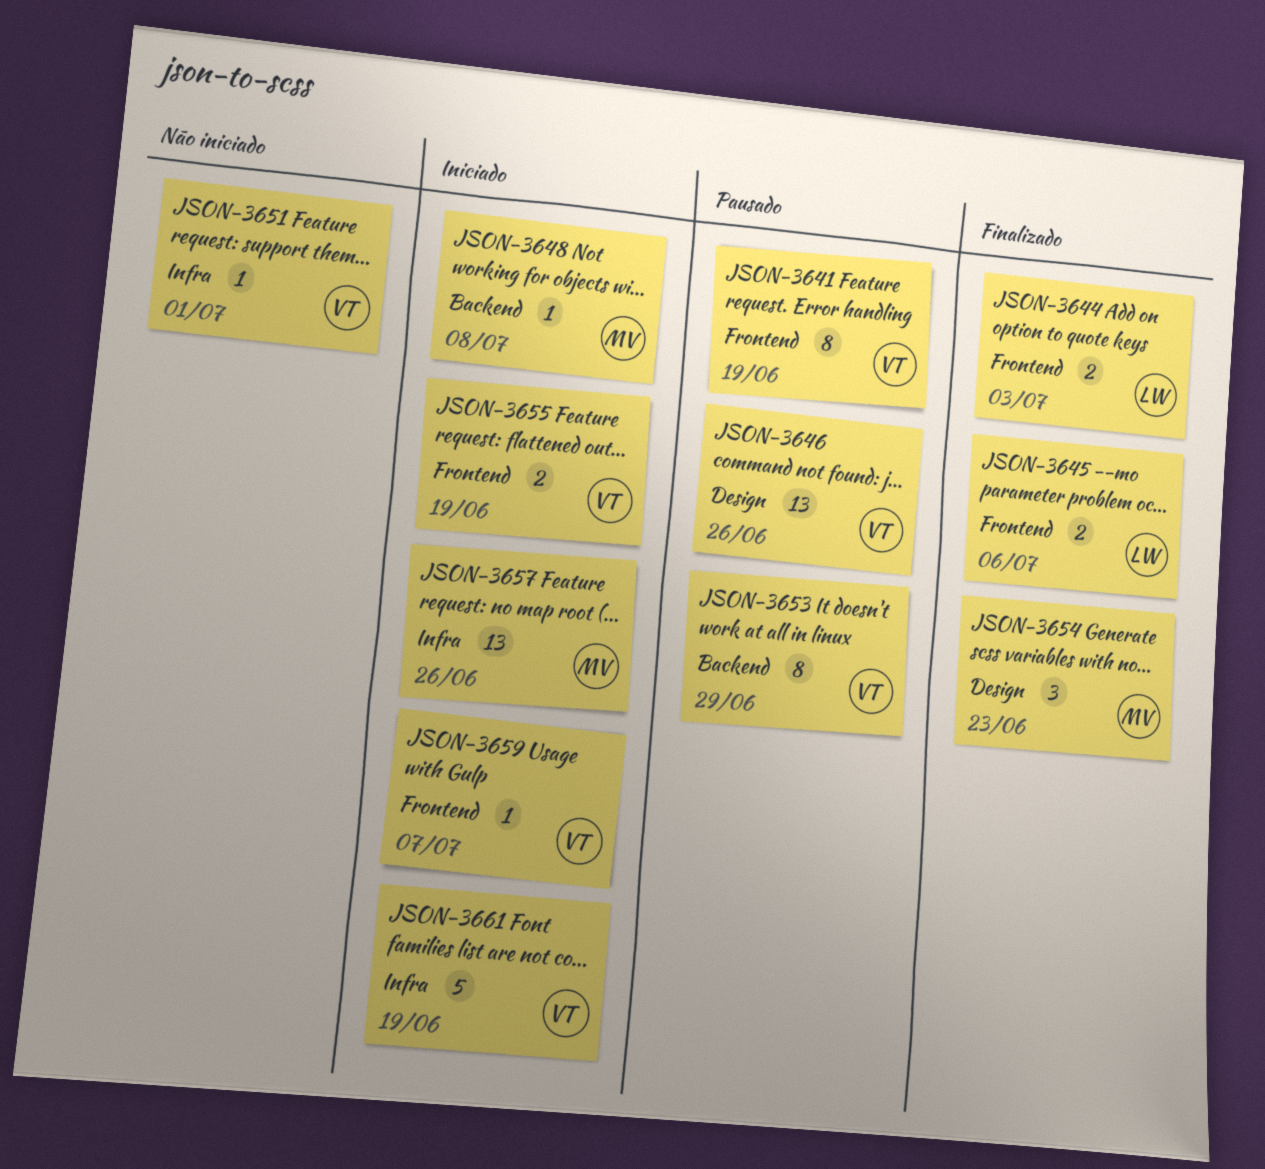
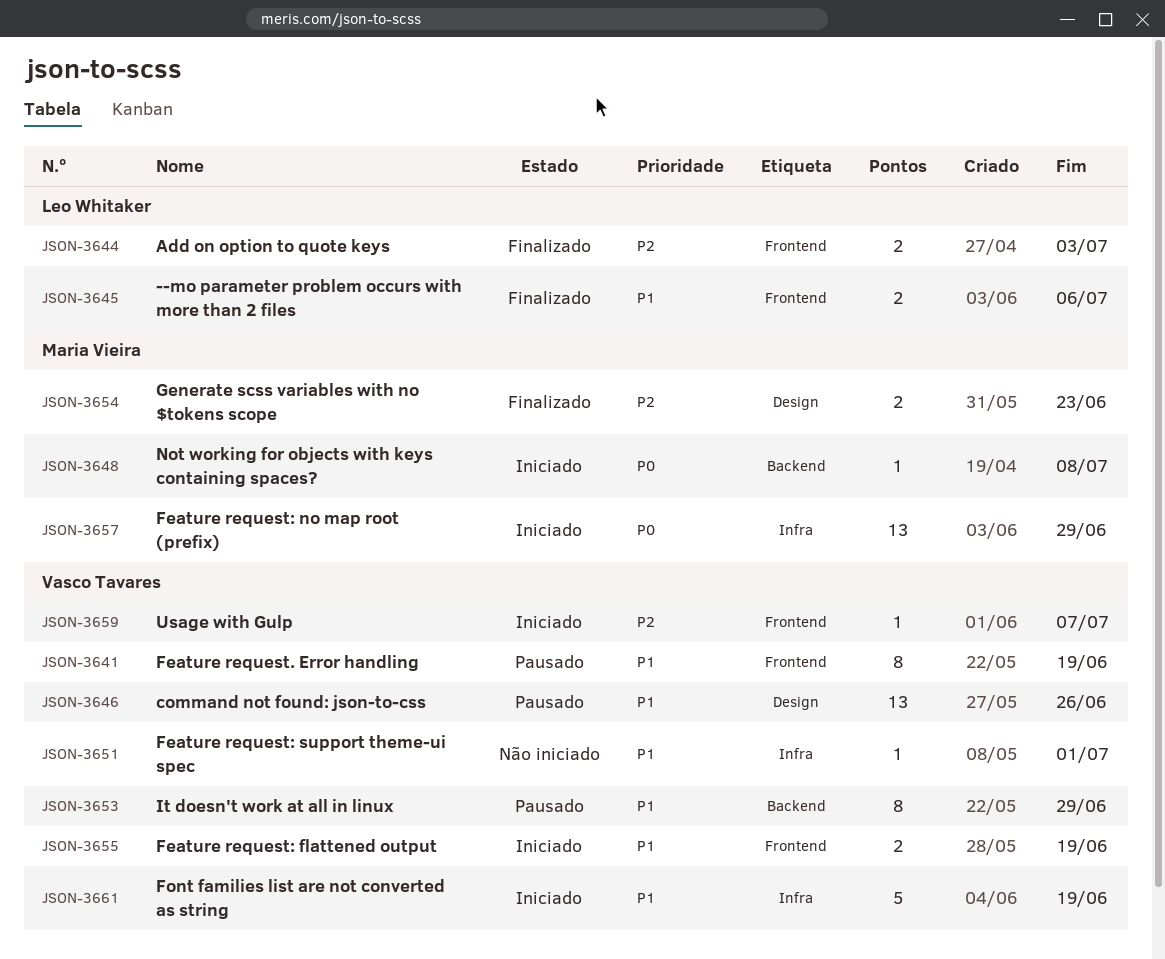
JSON-3654, estimate: 3 -> 2
JSON-3657, due: Jun 26 -> Jun 29

